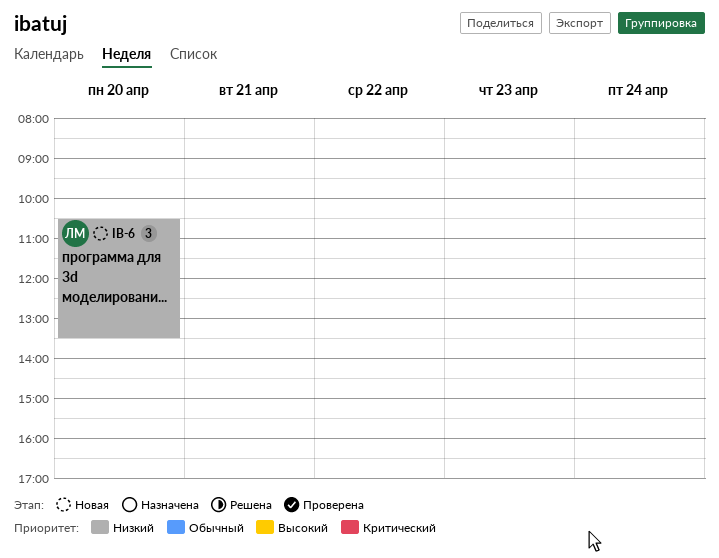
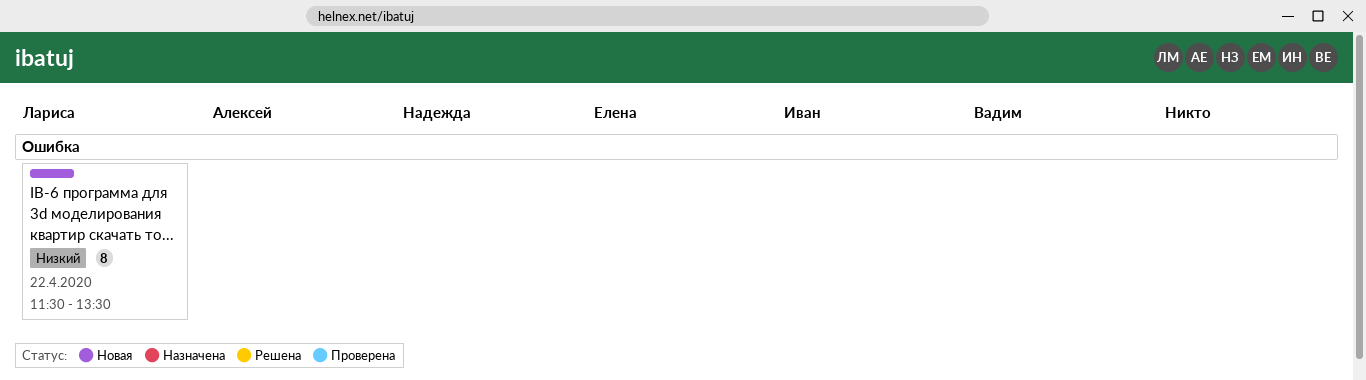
IB-6, estimate: 3 -> 8
IB-6, day: Apr 20 -> Apr 22
IB-6, begins: 10:30 -> 11:30

